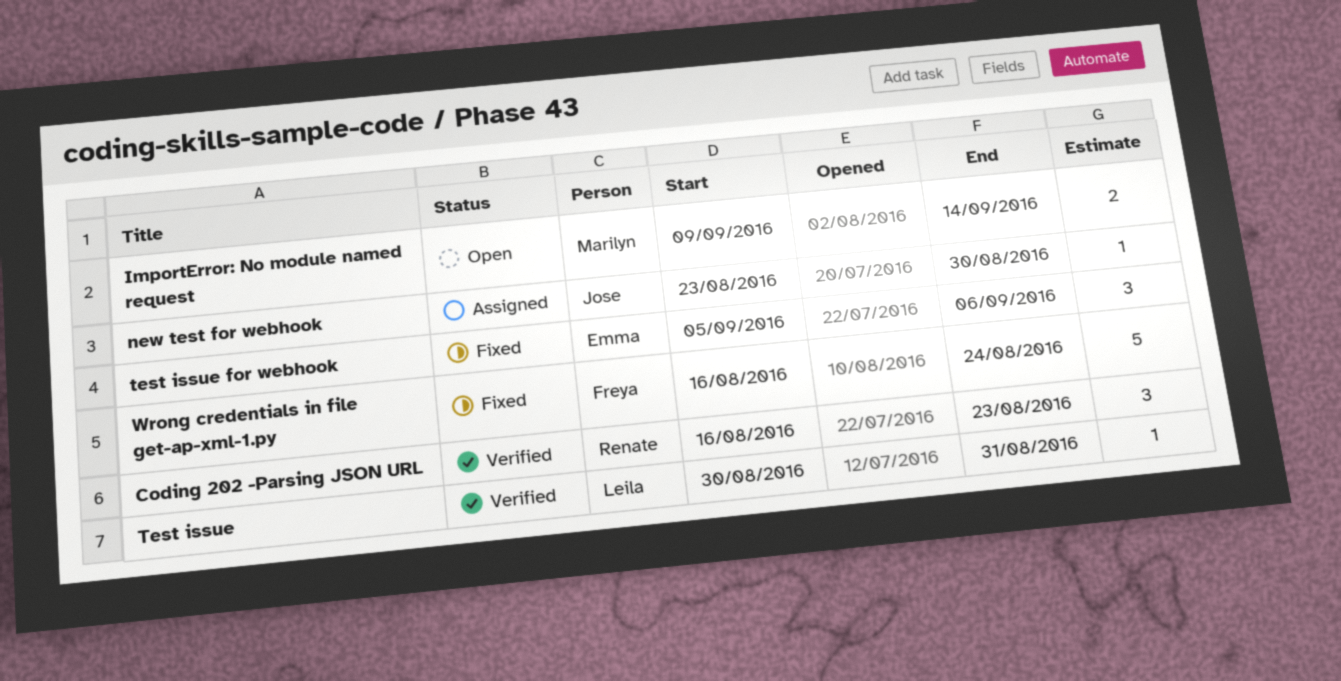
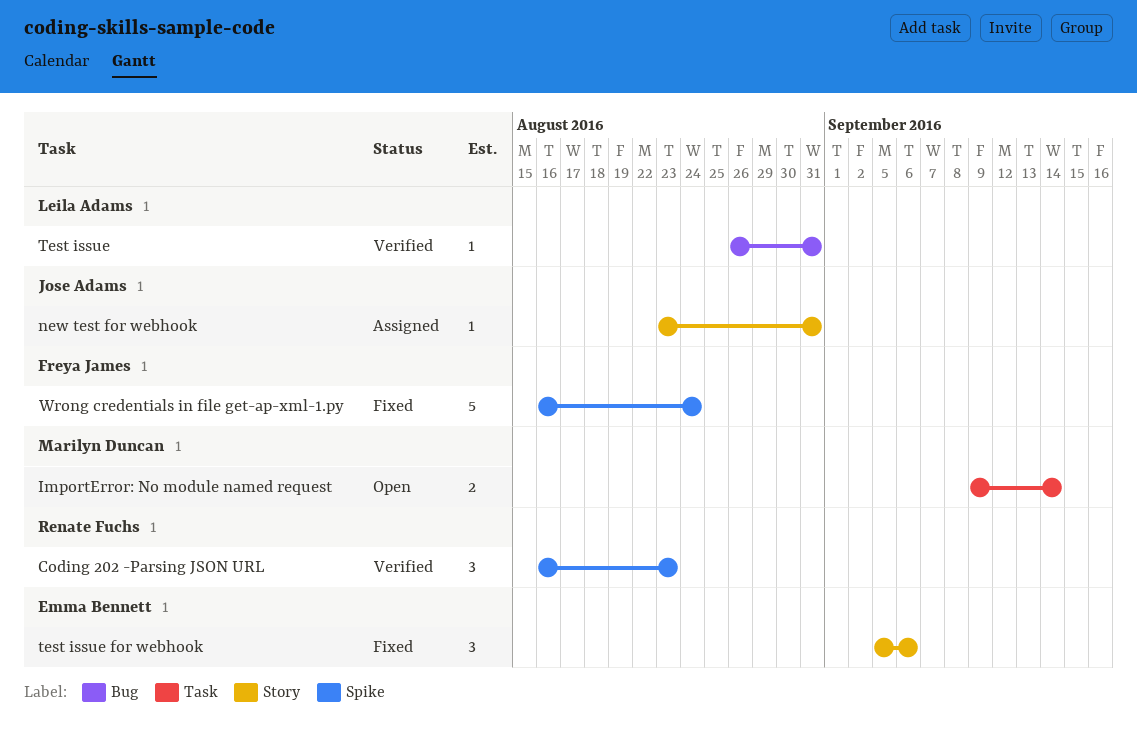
new test for webhook, due: Aug 30 -> Aug 31
Test issue, start: Aug 30 -> Aug 26

